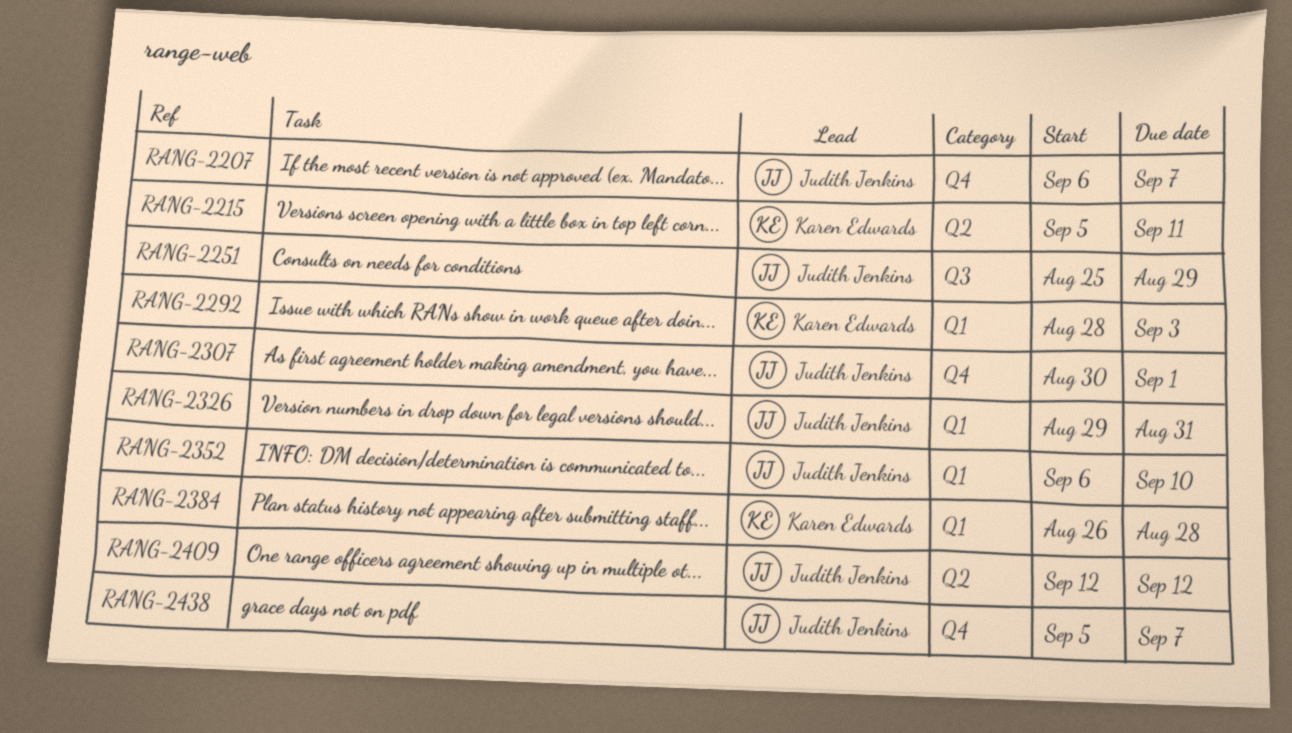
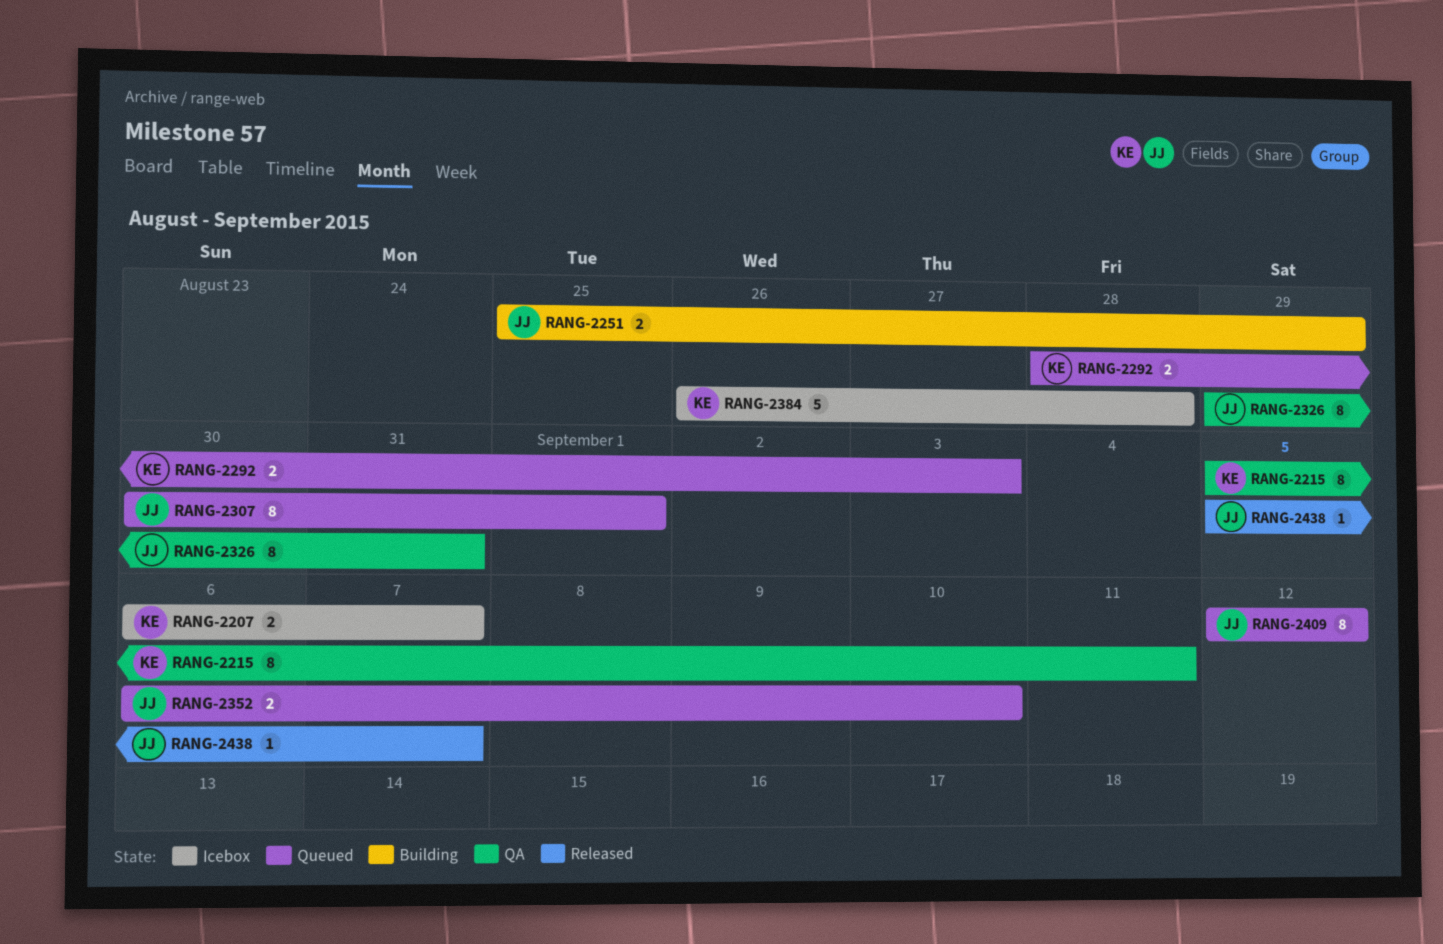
RANG-2207, owner: Judith Jenkins -> Karen Edwards

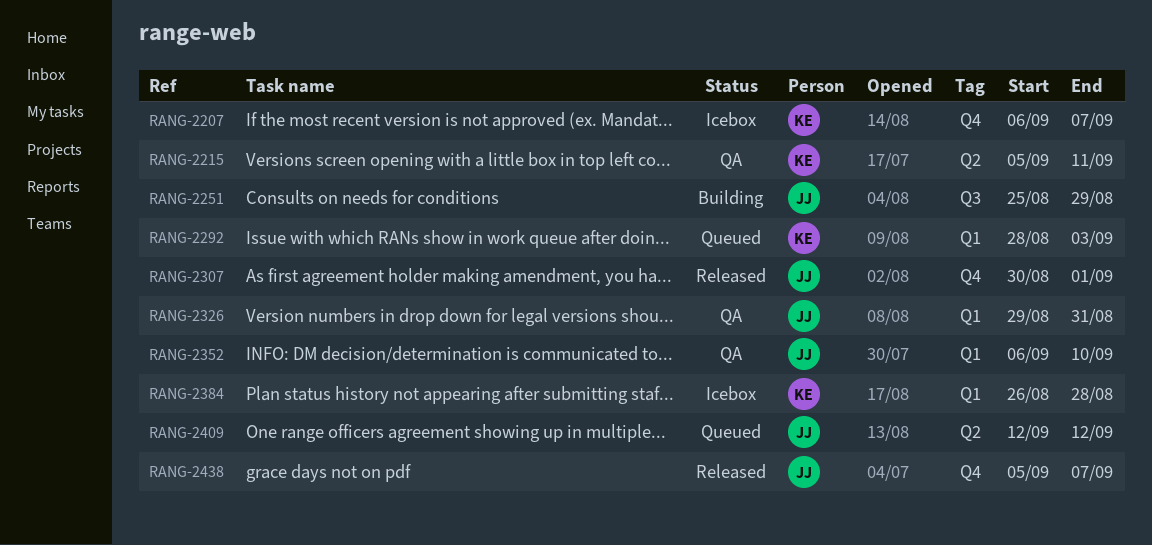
RANG-2307, status: Queued -> Released
RANG-2352, status: Queued -> QA

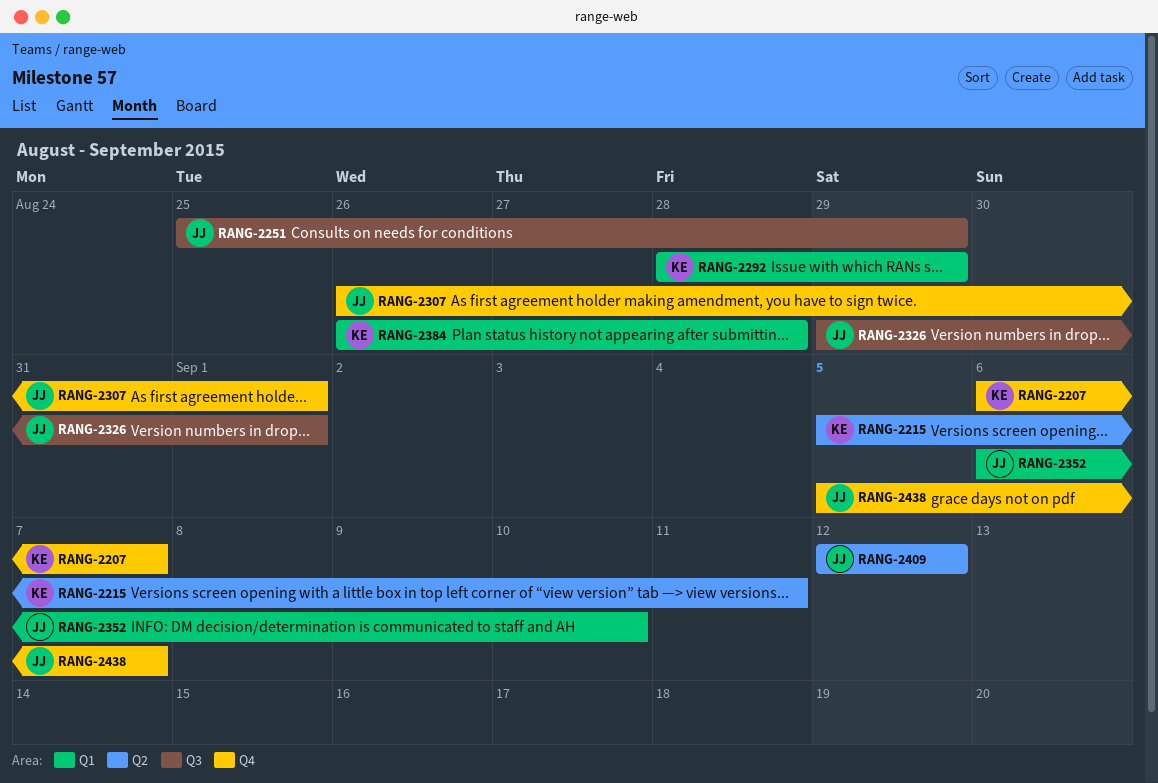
RANG-2292, due: Sep 3 -> Aug 29
RANG-2307, start: Aug 30 -> Aug 26
RANG-2326, label: Q1 -> Q3
RANG-2326, due: Aug 31 -> Sep 1

